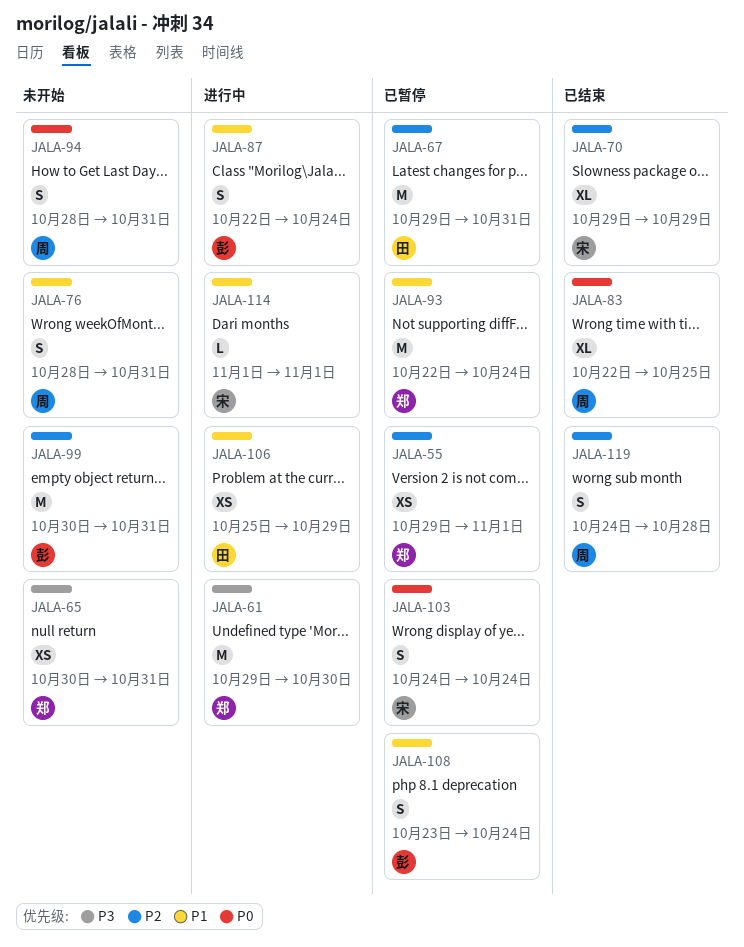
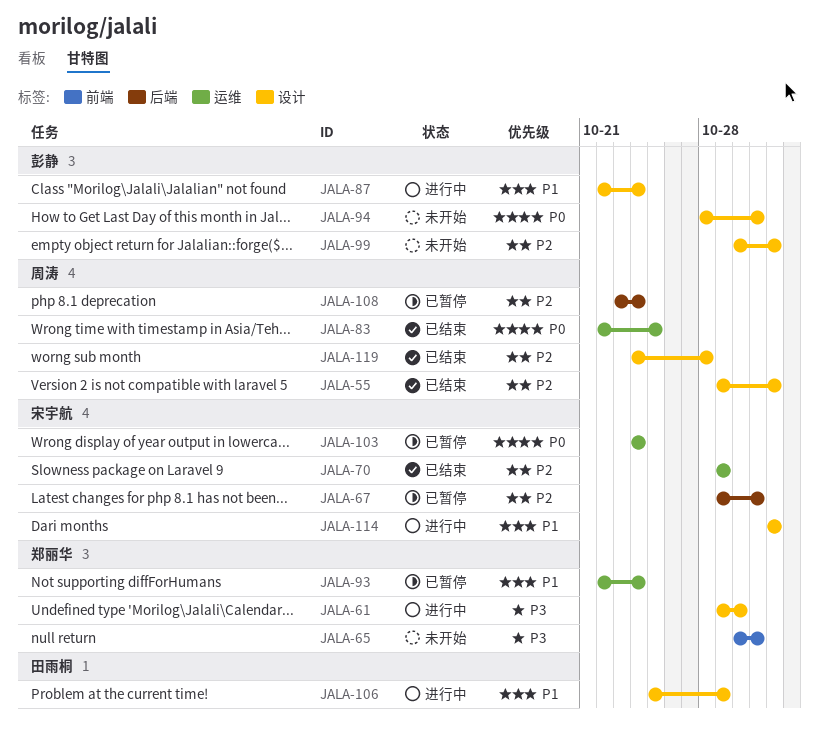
JALA-55, status: 已暂停 -> 已结束
JALA-55, owner: 郑丽华 -> 周涛
JALA-67, owner: 田雨桐 -> 宋宇航
JALA-76: present -> none
JALA-94, owner: 周涛 -> 彭静
JALA-99, due: Oct 31 -> Nov 1
JALA-108, owner: 彭静 -> 周涛
JALA-108, priority: P1 -> P2

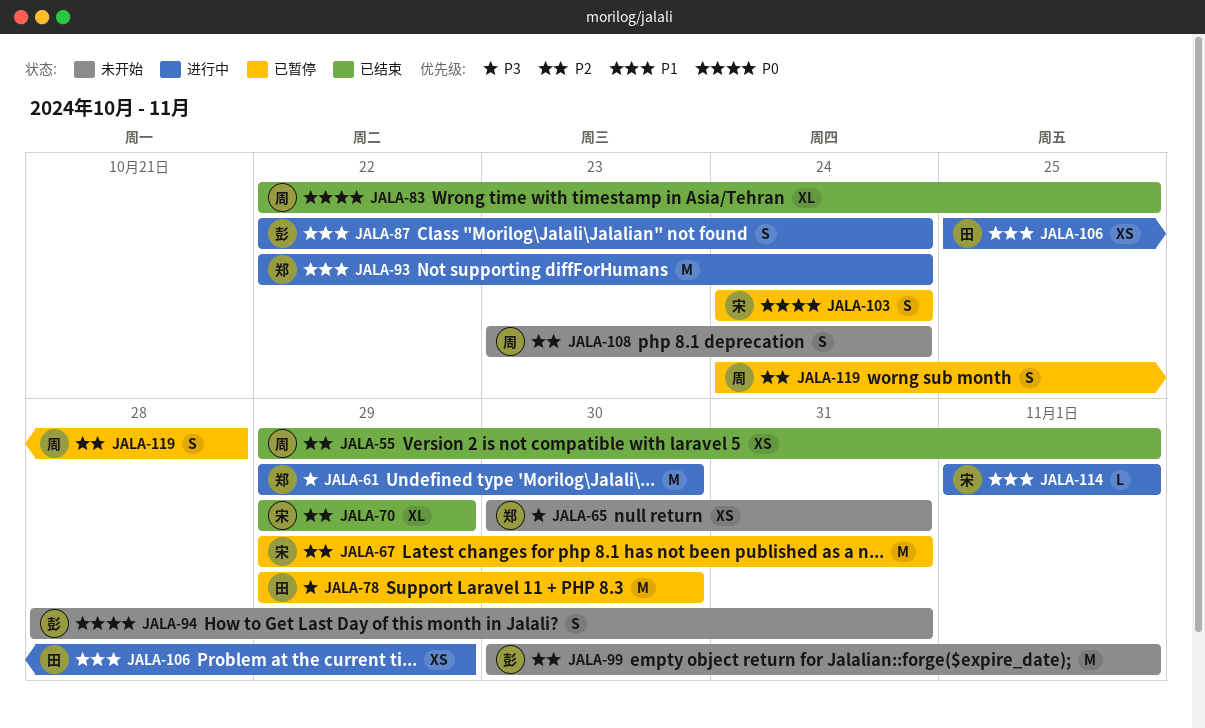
JALA-78: none -> present
JALA-93, status: 已暂停 -> 进行中
JALA-108, status: 已暂停 -> 未开始
JALA-119, status: 已结束 -> 已暂停

